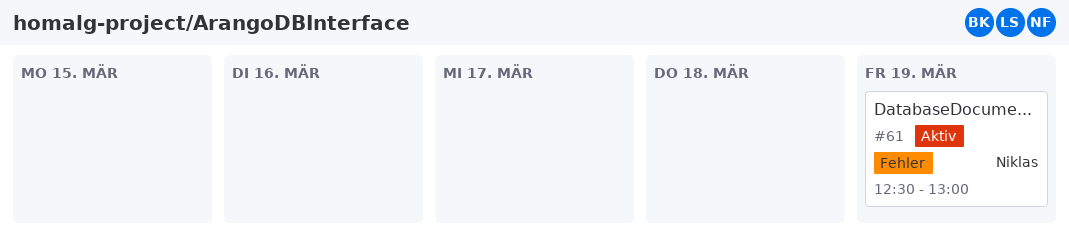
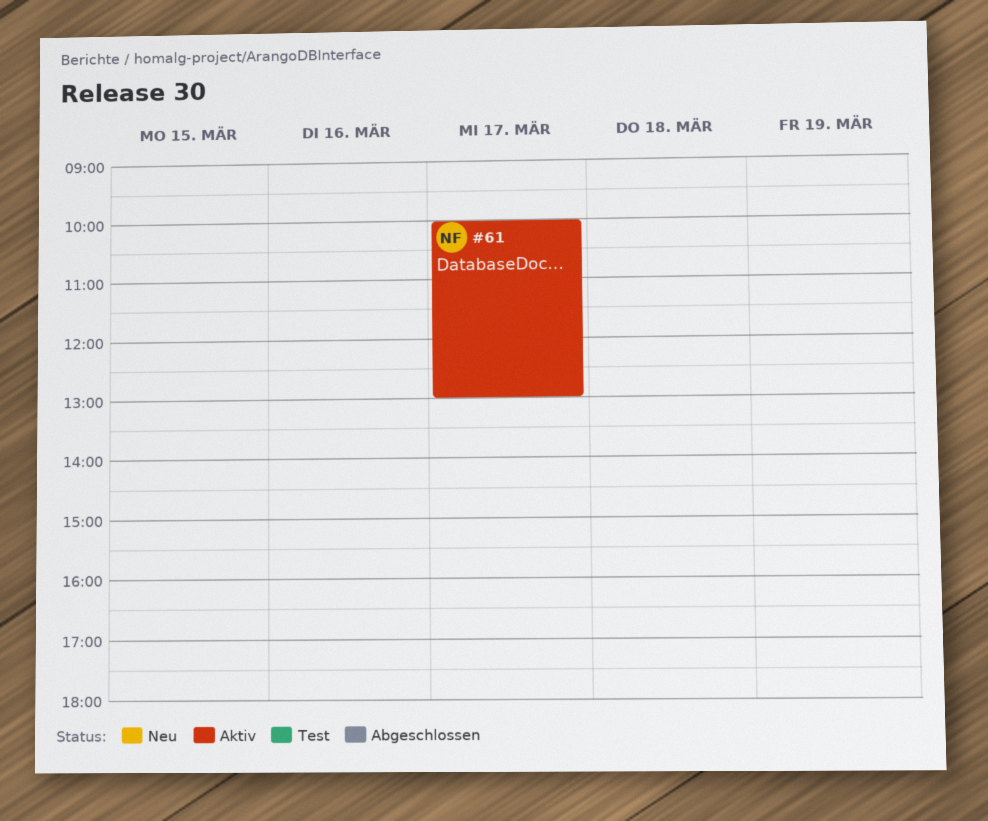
#61, day: Mar 19 -> Mar 17
#61, begins: 12:30 -> 10:00

